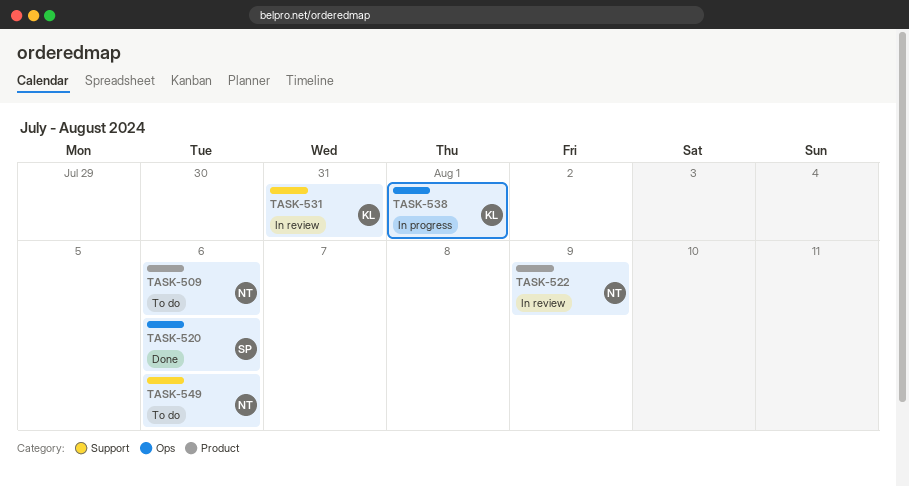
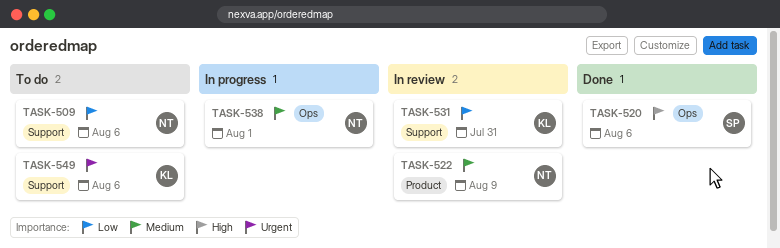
TASK-509, label: Product -> Support
TASK-538, owner: KL -> NT
TASK-549, owner: NT -> KL

